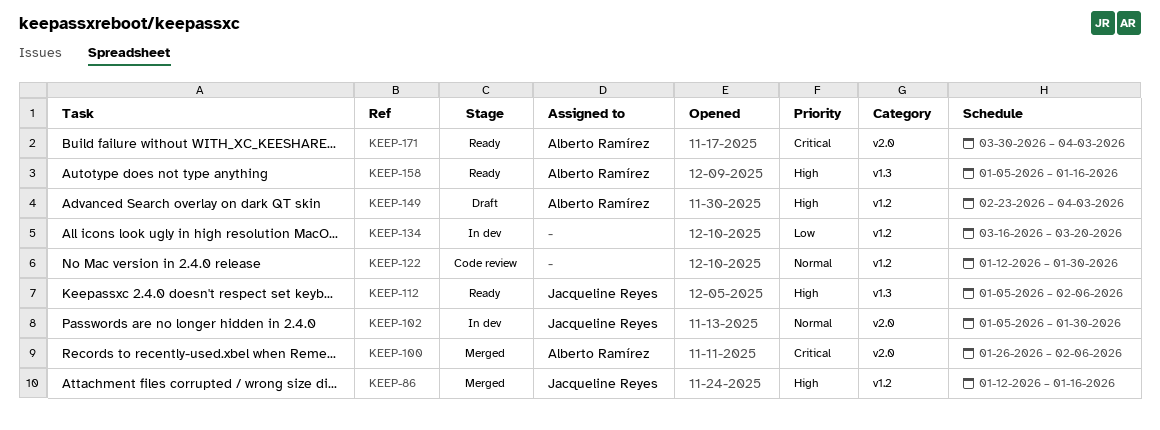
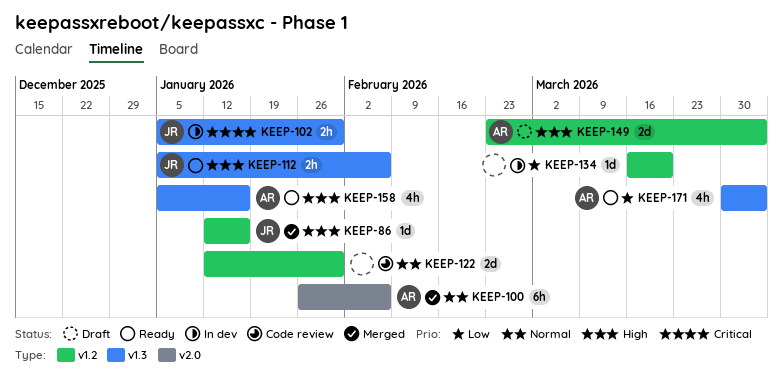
KEEP-100, priority: Critical -> Normal
KEEP-102, priority: Normal -> Critical
KEEP-102, label: v2.0 -> v1.3
KEEP-171, priority: Critical -> Low
KEEP-171, label: v2.0 -> v1.3

